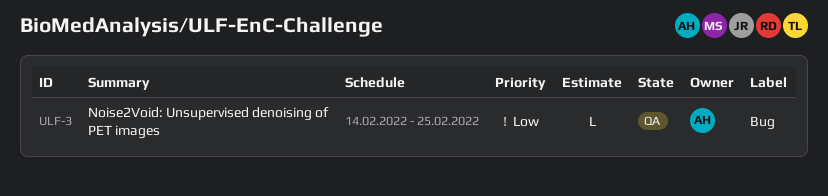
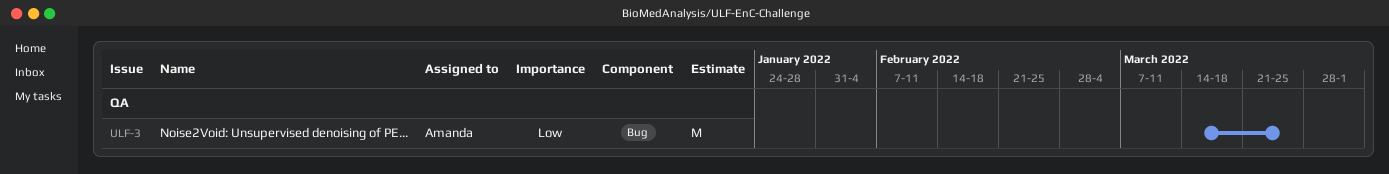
ULF-3, estimate: L -> M
ULF-3, start: Feb 14 -> Mar 14
ULF-3, due: Feb 25 -> Mar 25

